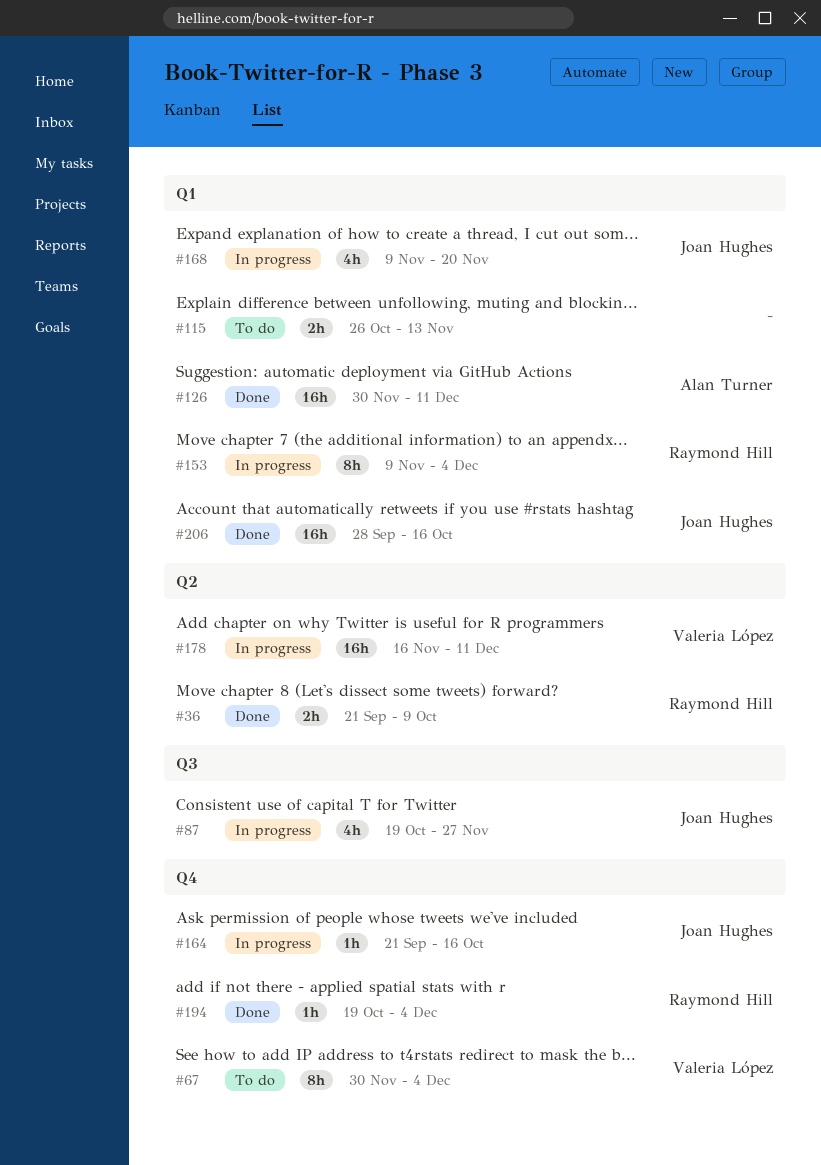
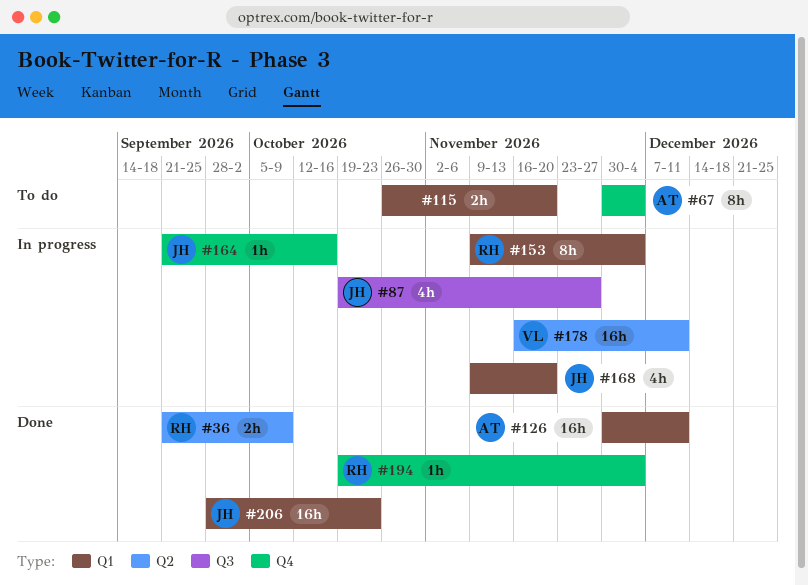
#67, owner: Valeria López -> Alan Turner
#115, due: Nov 13 -> Nov 20
#206, due: Oct 16 -> Oct 23

